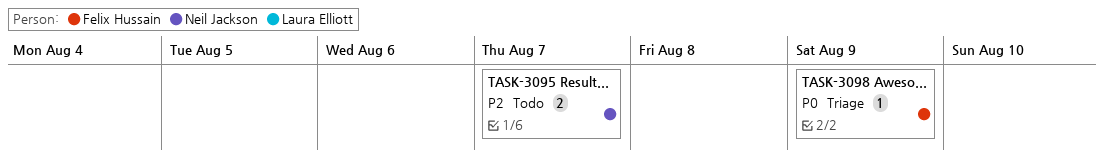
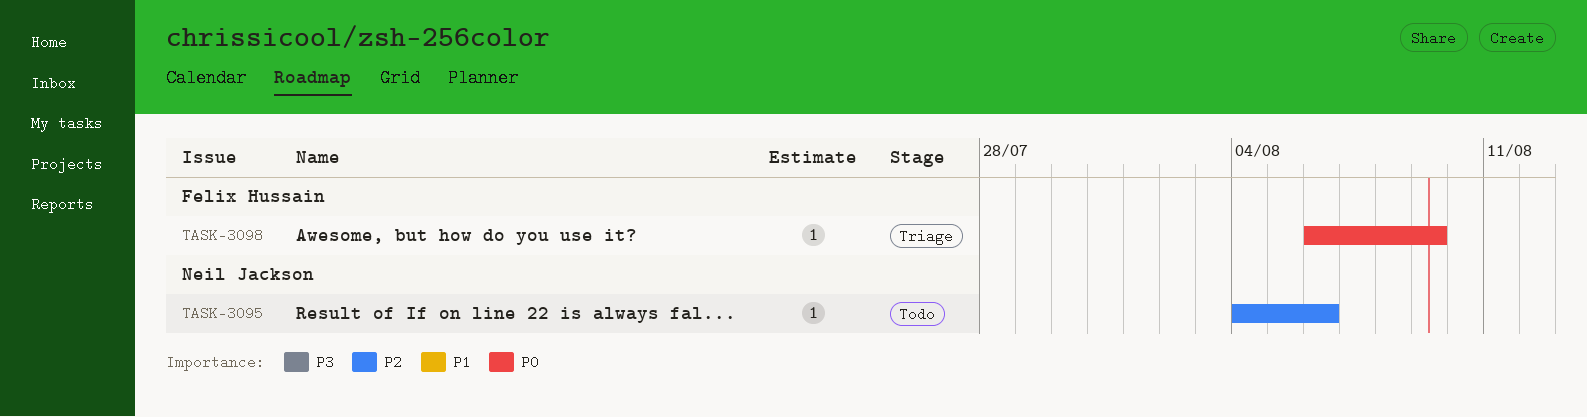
TASK-3095, estimate: 2 -> 1
TASK-3095, due: Aug 7 -> Aug 6

